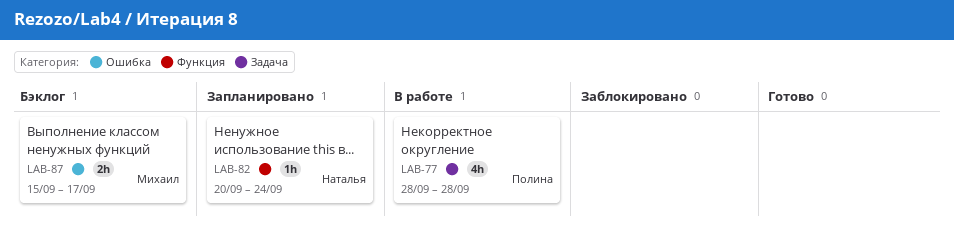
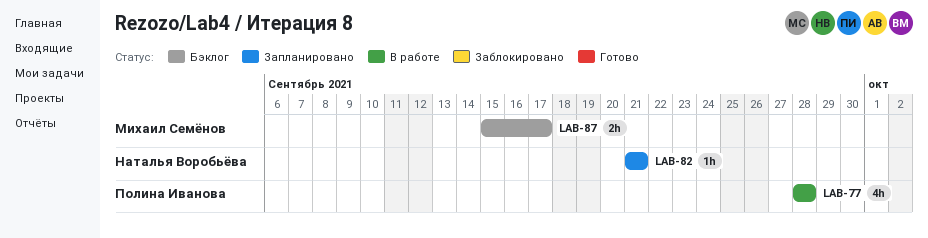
LAB-82, start: Sep 20 -> Sep 21
LAB-82, due: Sep 24 -> Sep 21

